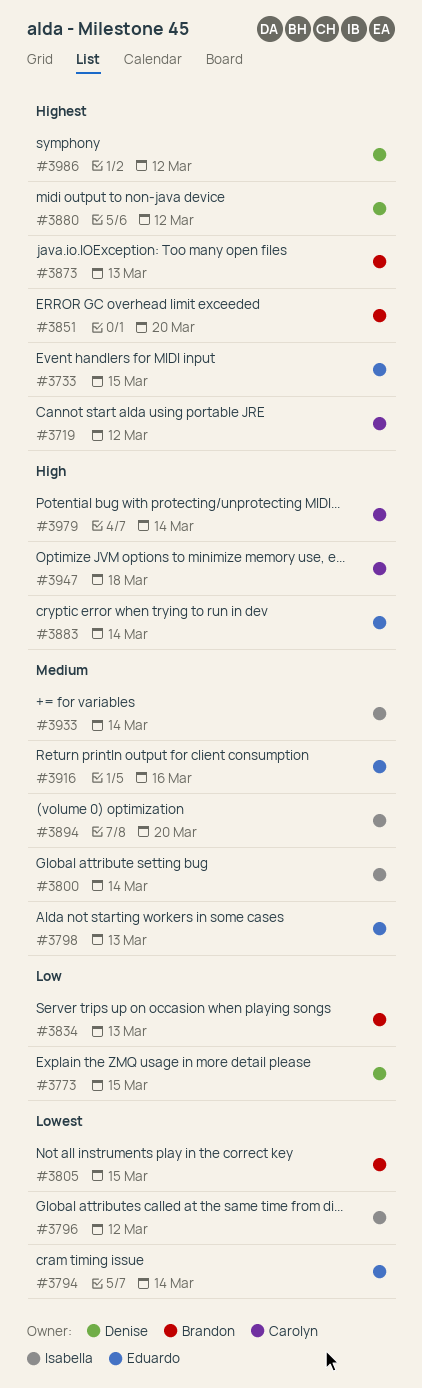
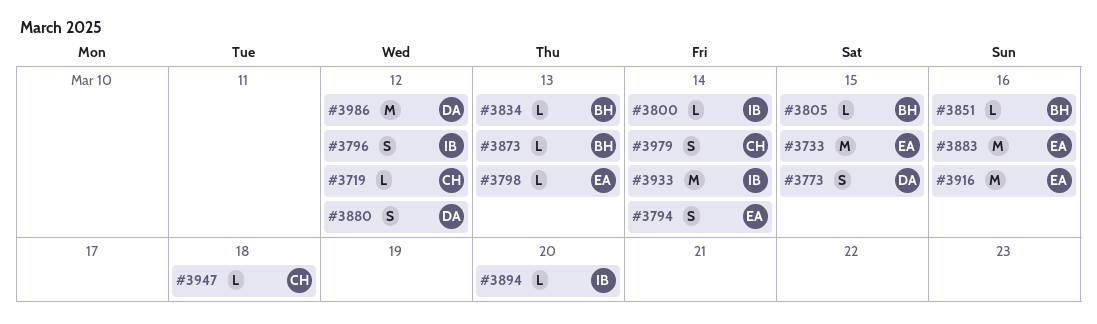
#3851, due: Mar 20 -> Mar 16
#3883, due: Mar 14 -> Mar 16

